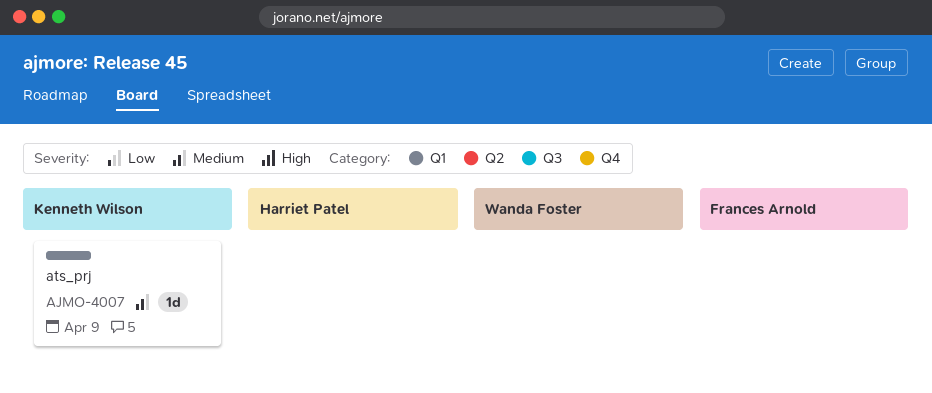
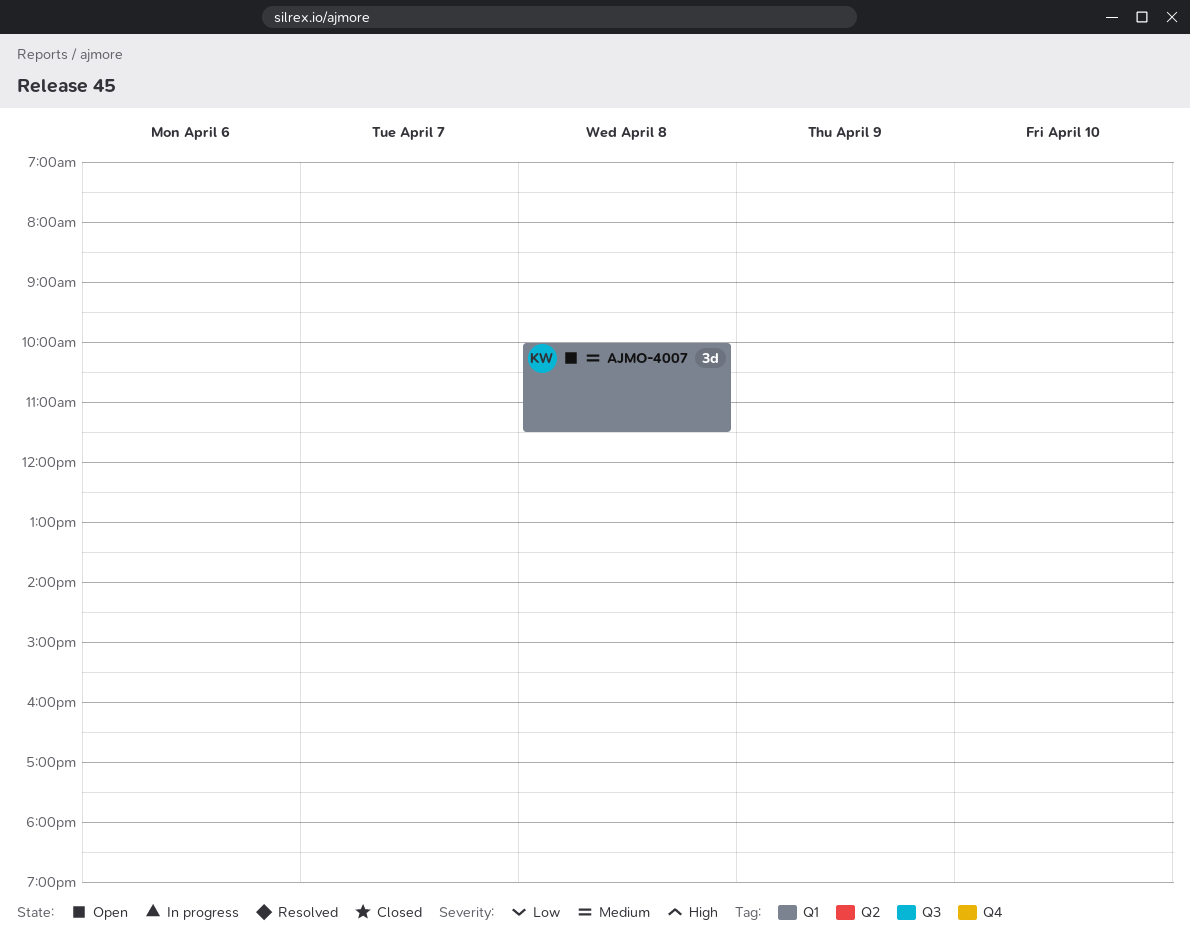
AJMO-4007, estimate: 1d -> 3d
AJMO-4007, day: Apr 9 -> Apr 8

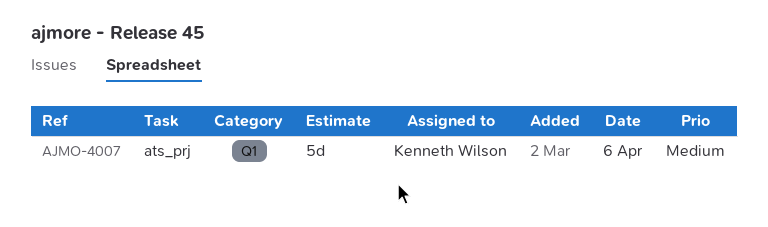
AJMO-4007, estimate: 3d -> 5d
AJMO-4007, day: Apr 8 -> Apr 6

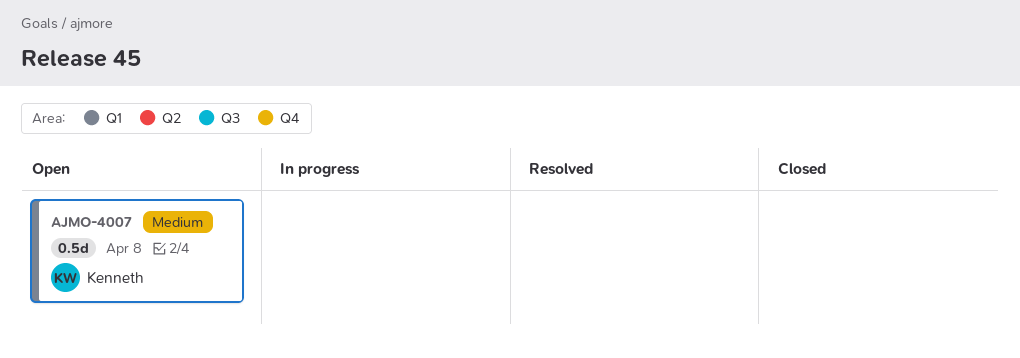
AJMO-4007, estimate: 5d -> 0.5d
AJMO-4007, day: Apr 6 -> Apr 8

